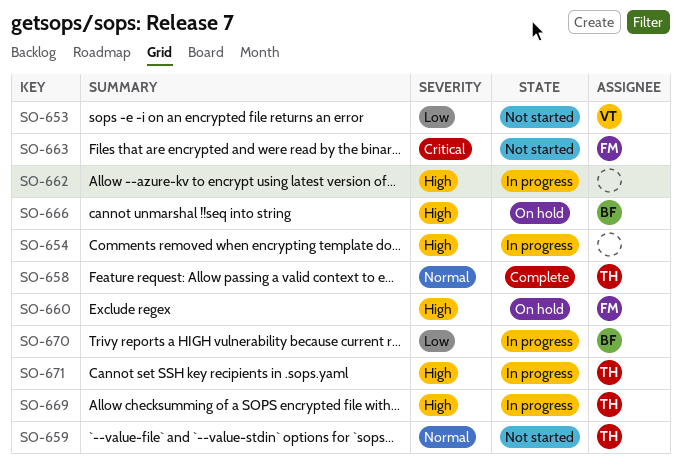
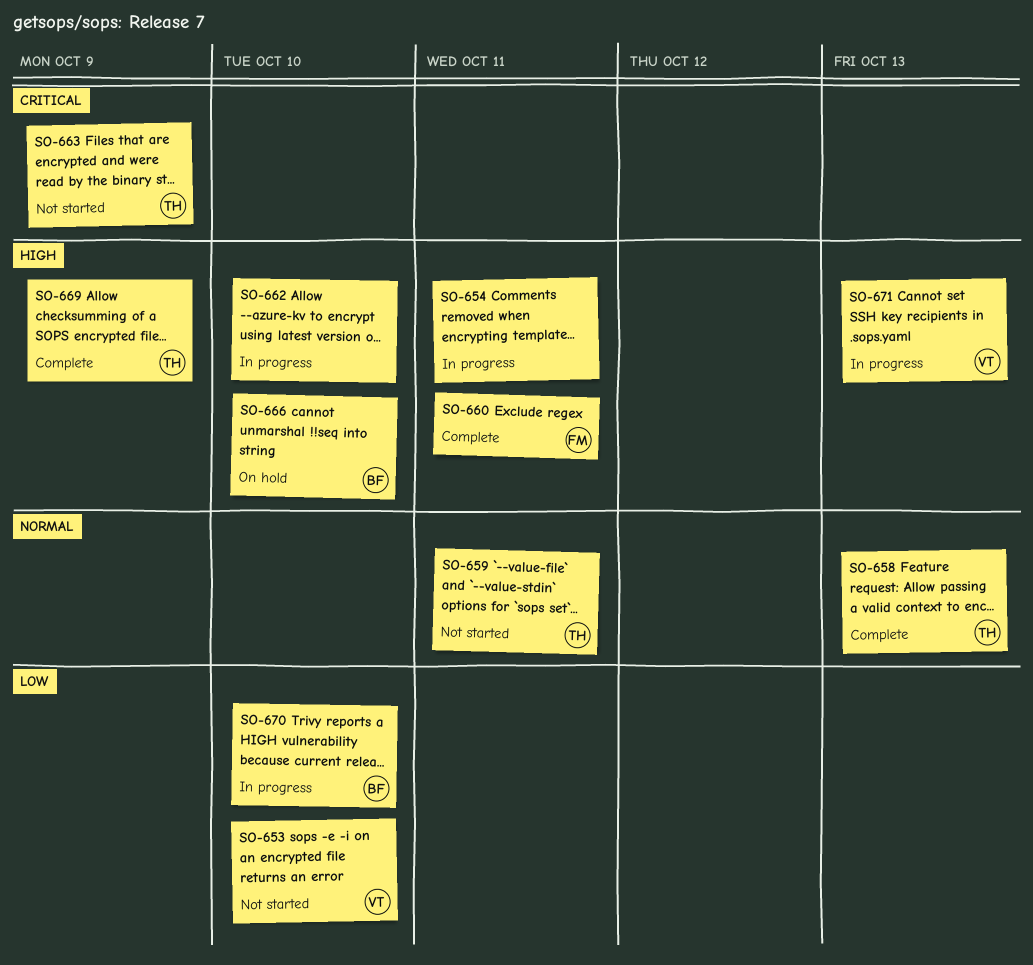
SO-660, status: On hold -> Complete
SO-663, owner: FM -> TH
SO-669, status: In progress -> Complete
SO-671, owner: TH -> VT

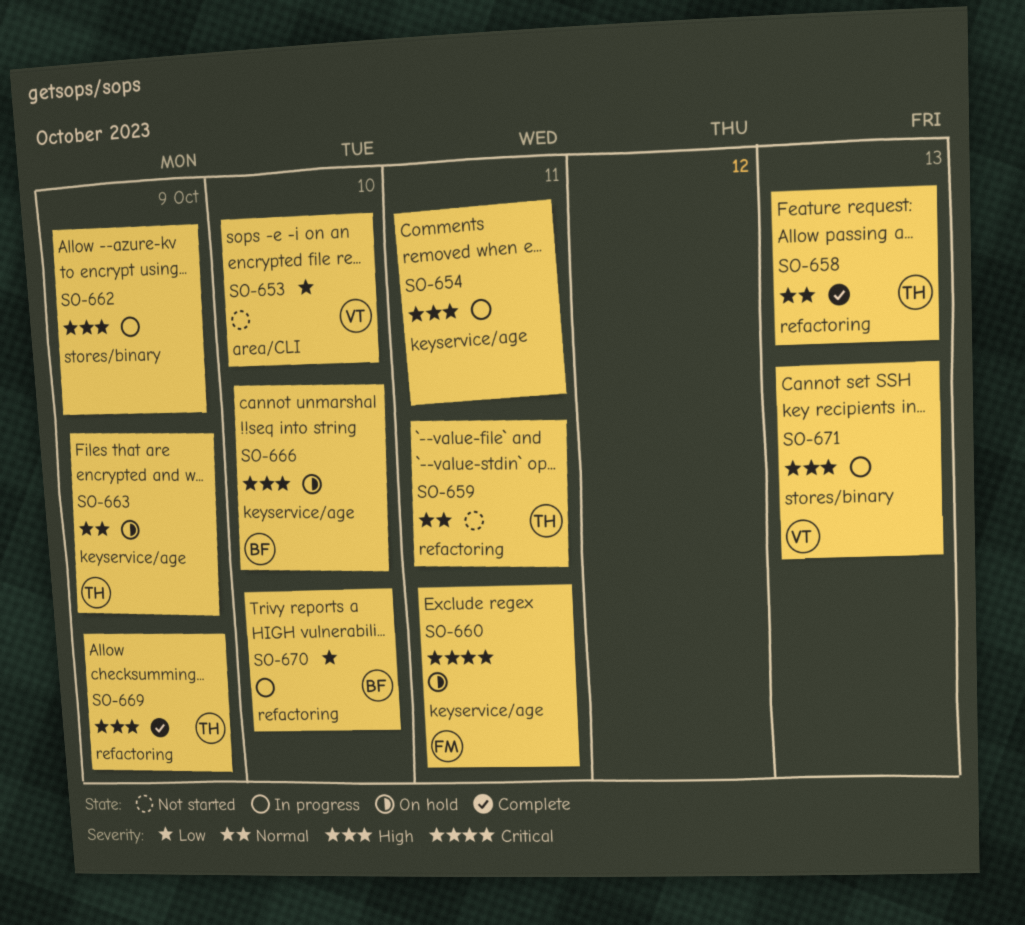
SO-660, status: Complete -> On hold
SO-660, priority: High -> Critical
SO-662, due: Oct 10 -> Oct 9
SO-663, status: Not started -> On hold
SO-663, priority: Critical -> Normal

